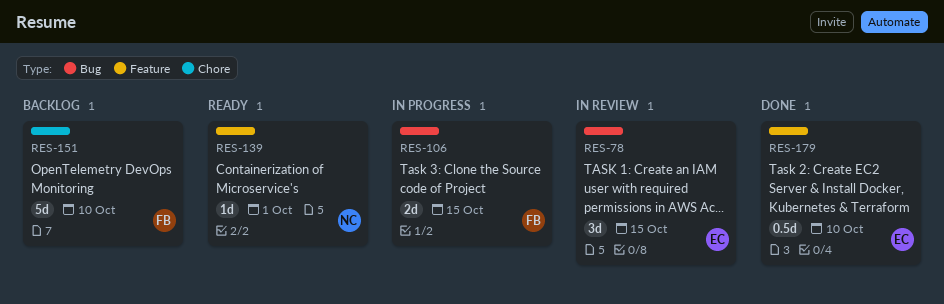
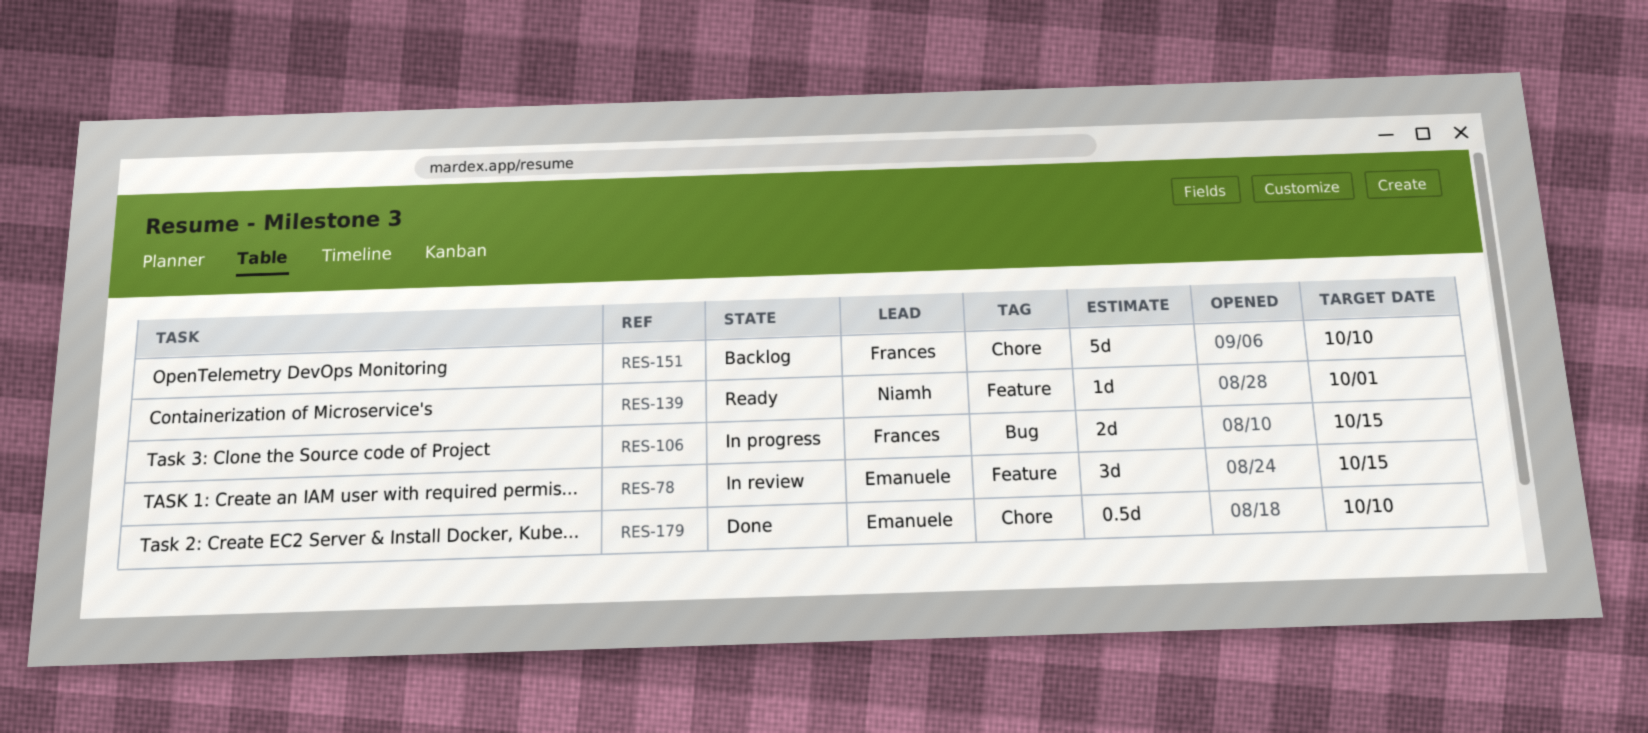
RES-78, label: Bug -> Feature
RES-179, label: Feature -> Chore

